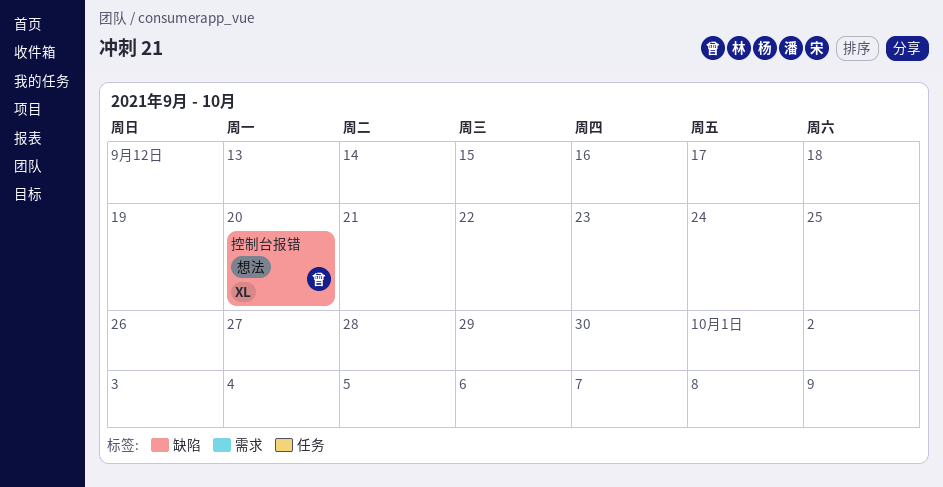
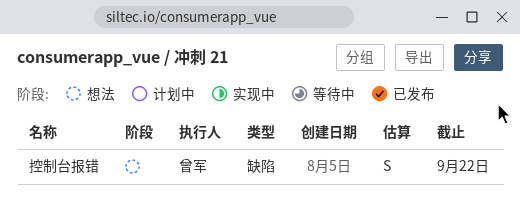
控制台报错, estimate: XL -> S
控制台报错, due: Sep 20 -> Sep 22

